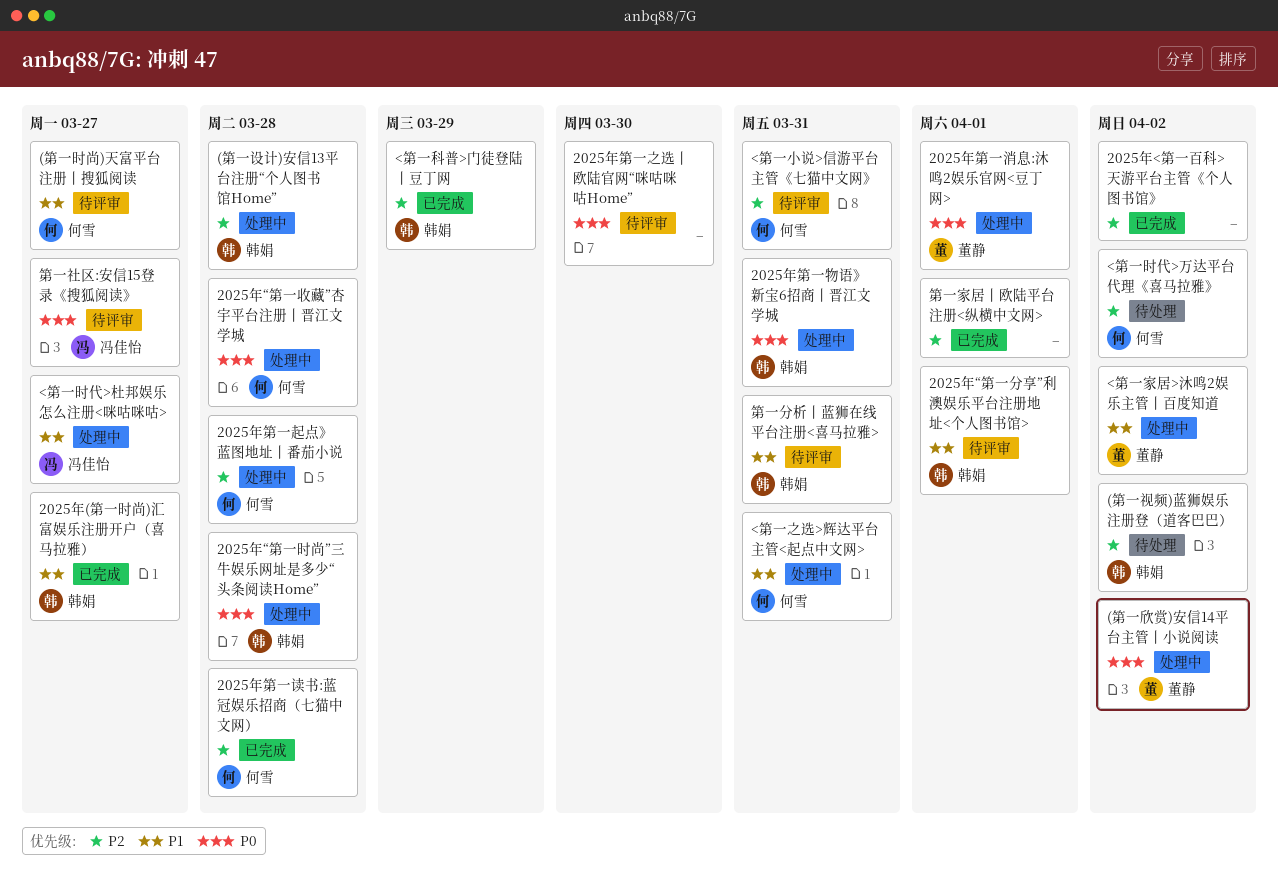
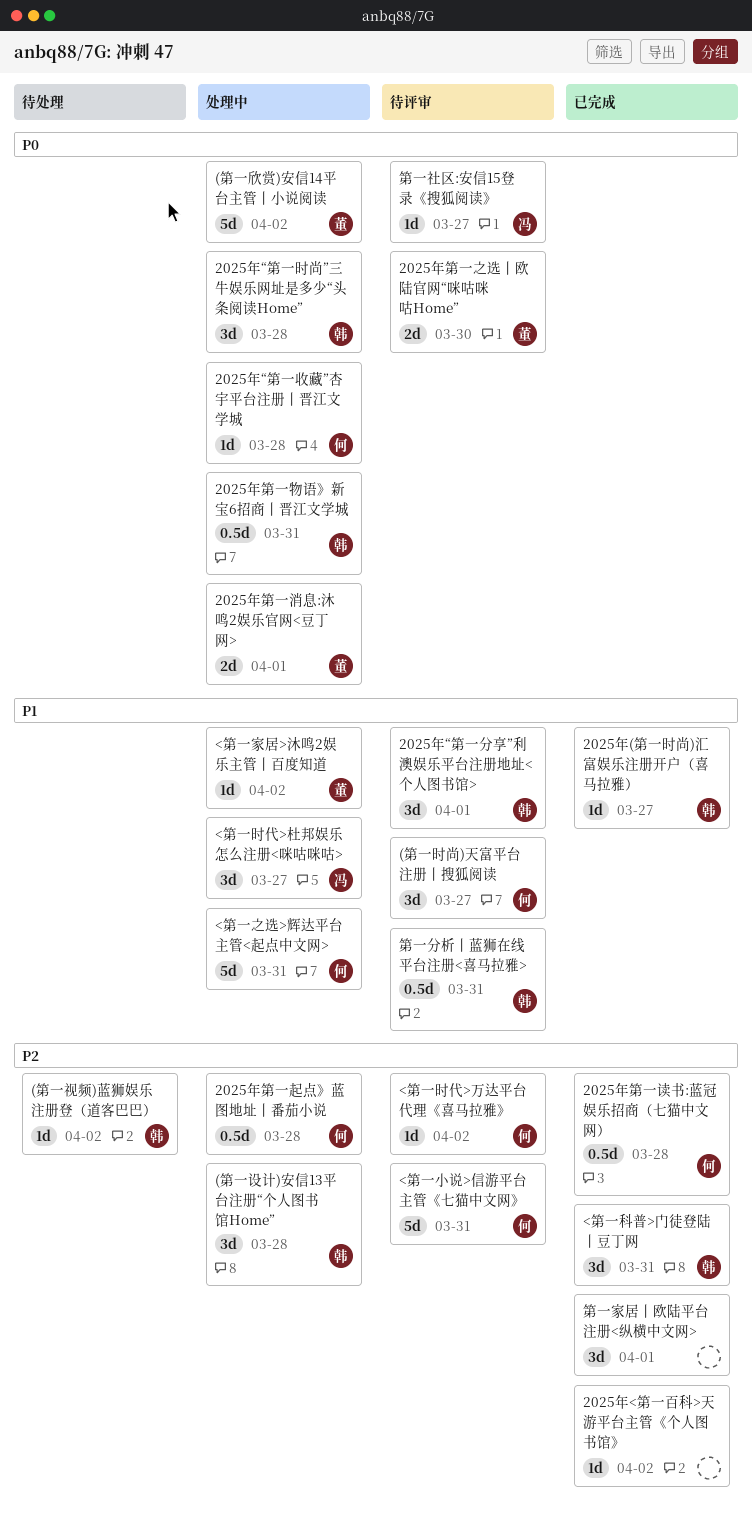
2025年第一之选丨欧陆官网“咪咕咪咕Home”, owner: none -> 董静
<第一时代>万达平台代理《喜马拉雅》, status: 待处理 -> 待评审
<第一科普>门徒登陆丨豆丁网, due: Mar 29 -> Mar 31

